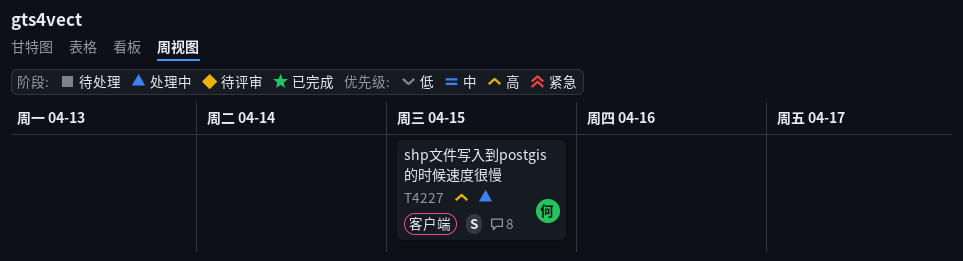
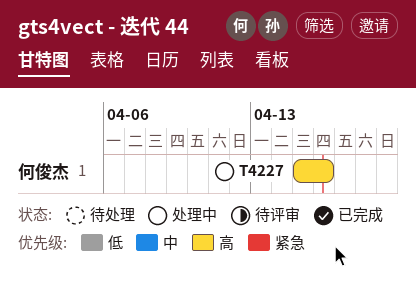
T4227, due: Apr 15 -> Apr 16

